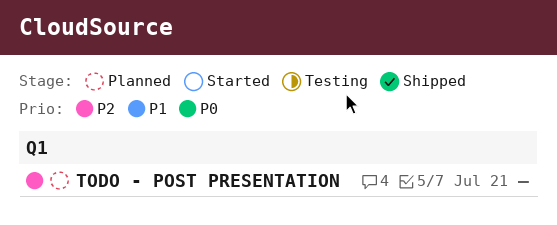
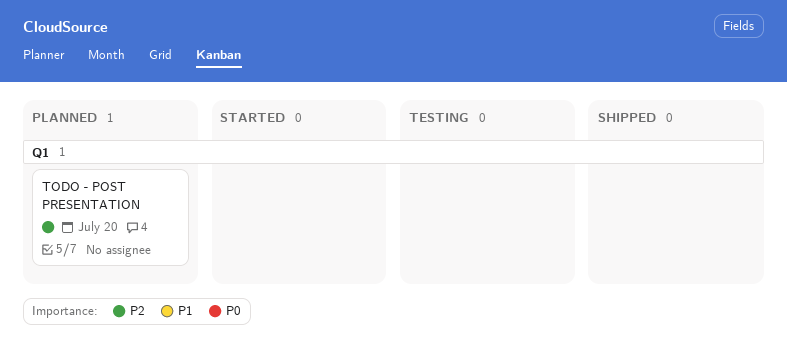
TODO - POST PRESENTATION, due: Jul 21 -> Jul 20

